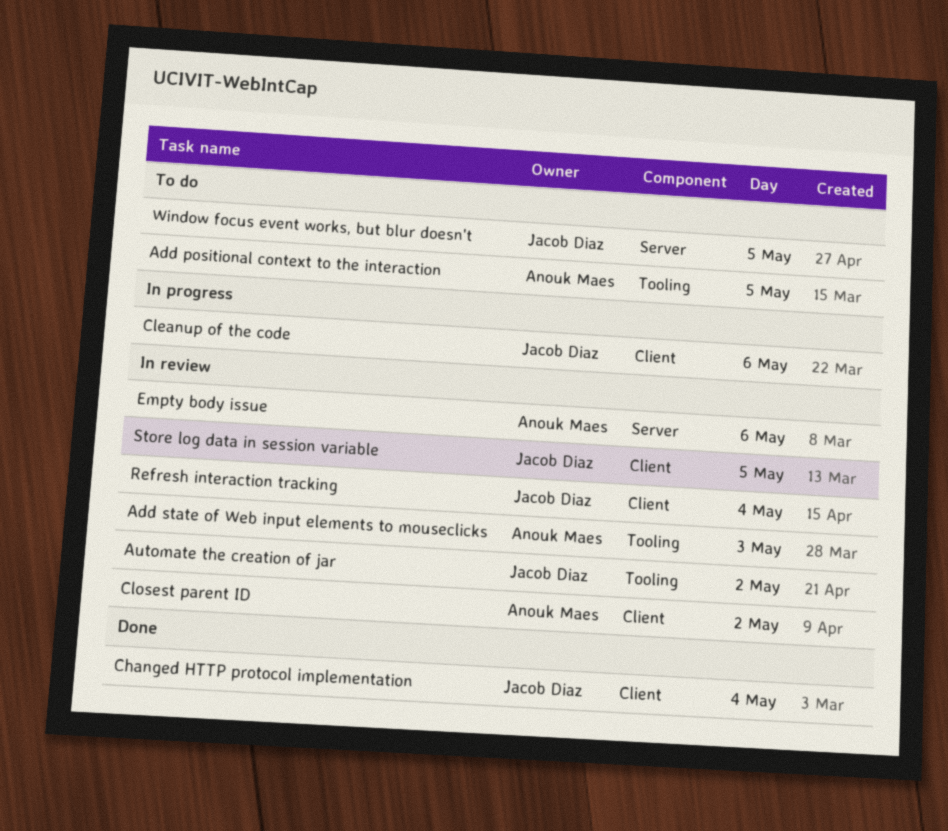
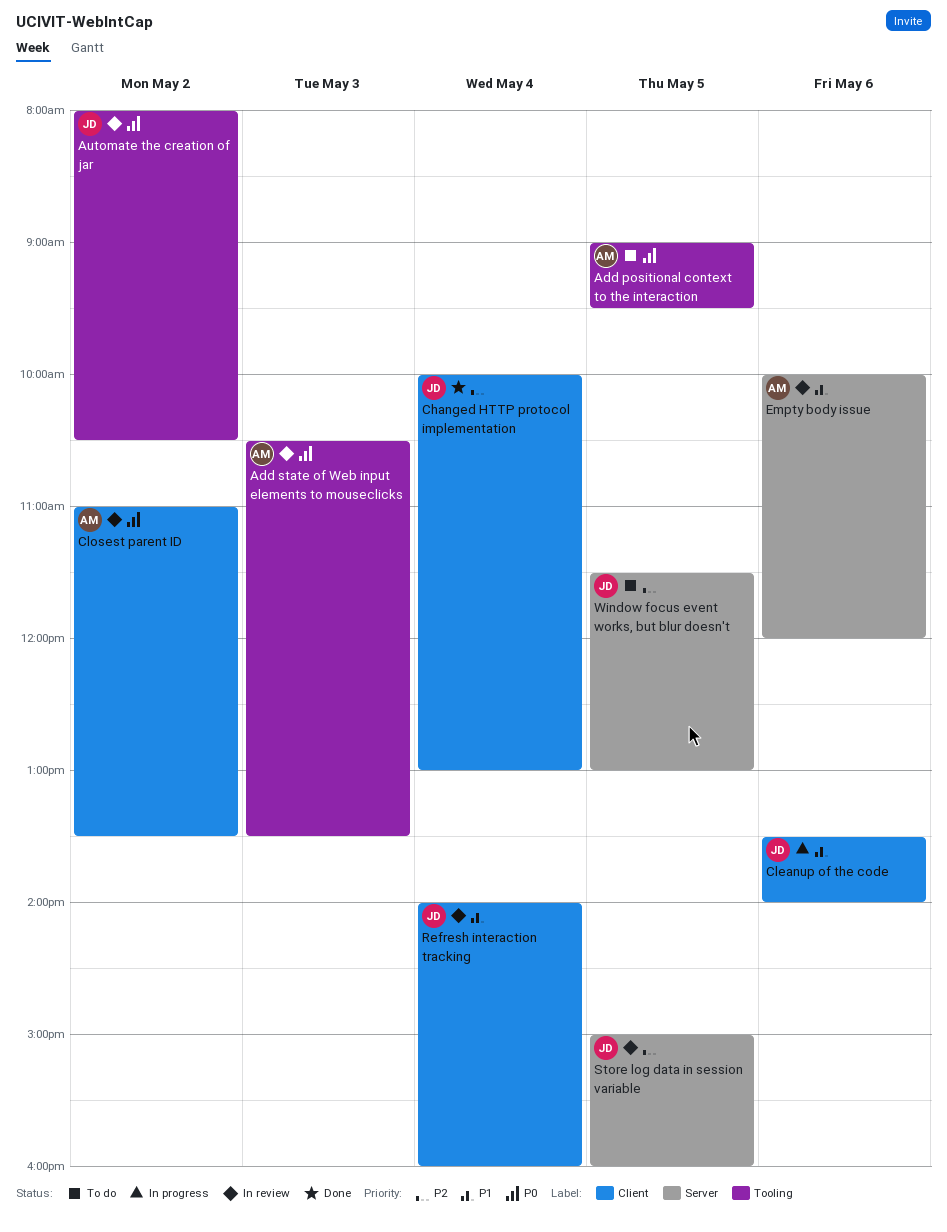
Store log data in session variable, label: Client -> Server

